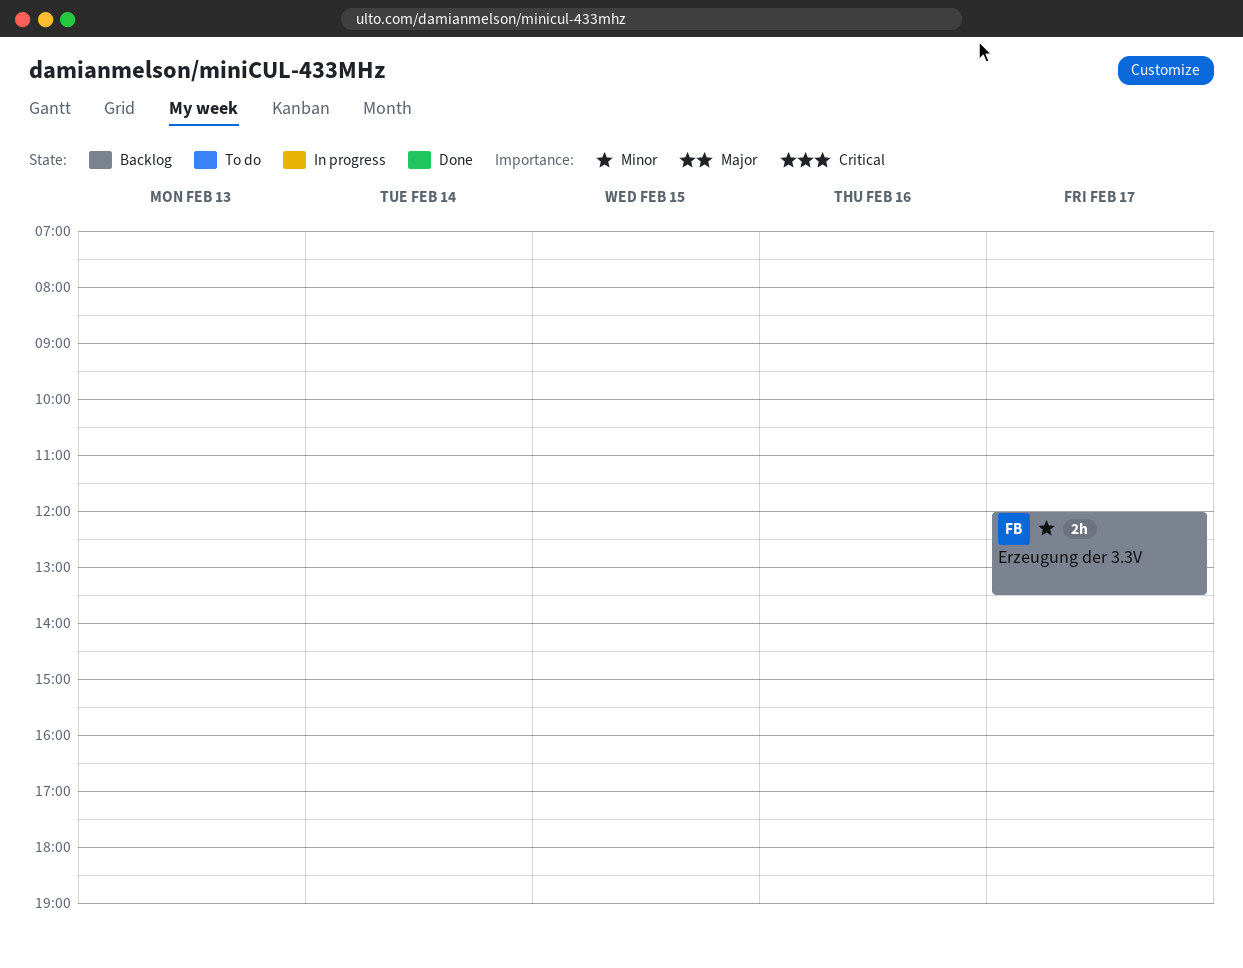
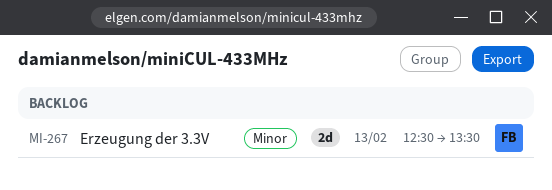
Erzeugung der 3.3V, estimate: 2h -> 2d
Erzeugung der 3.3V, day: Feb 17 -> Feb 13
Erzeugung der 3.3V, begins: 12:00 -> 12:30

